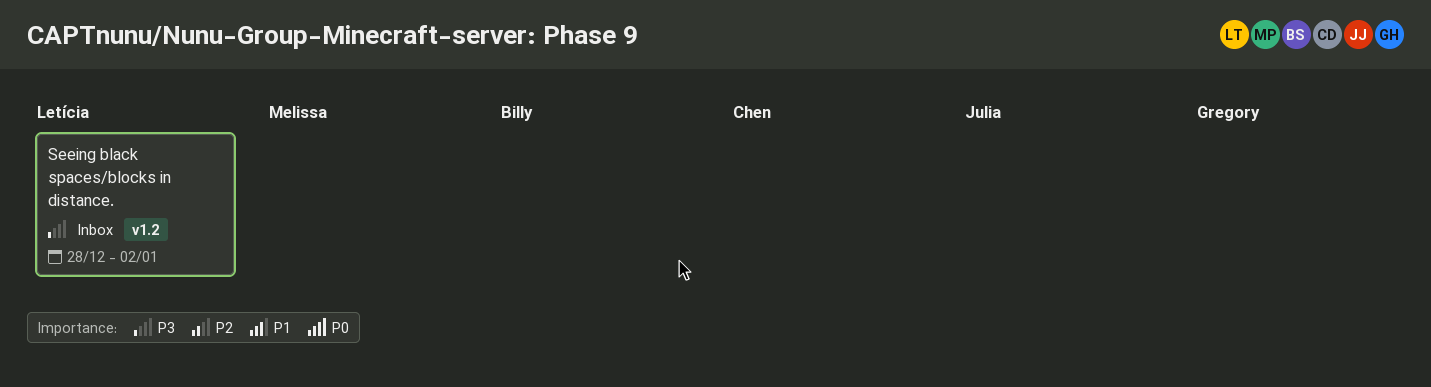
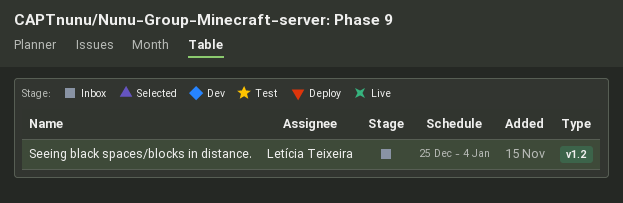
Seeing black spaces/blocks in distance., start: Dec 28 -> Dec 25
Seeing black spaces/blocks in distance., due: Jan 2 -> Jan 4

